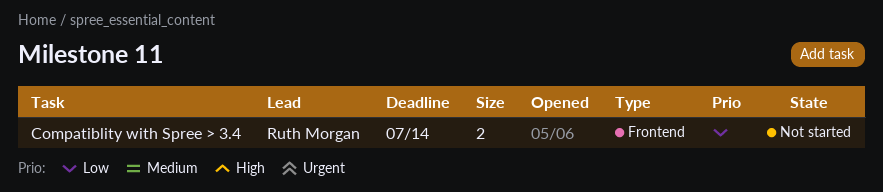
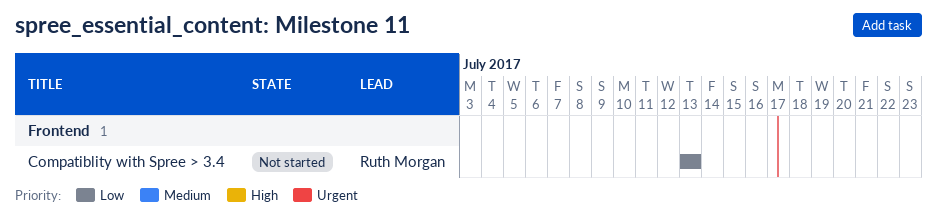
Compatiblity with Spree > 3.4, due: Jul 14 -> Jul 13

